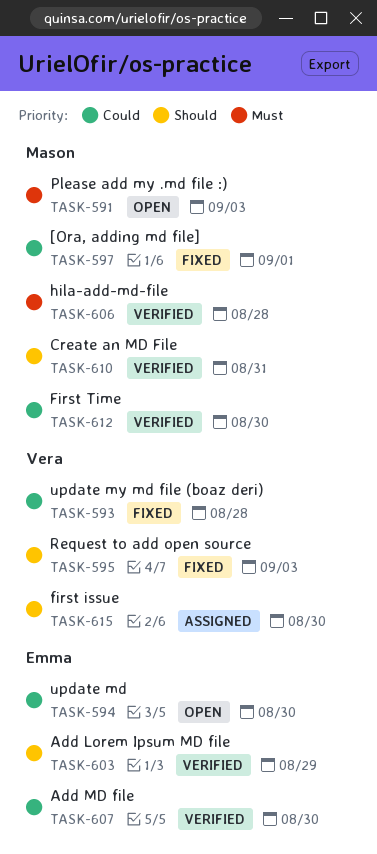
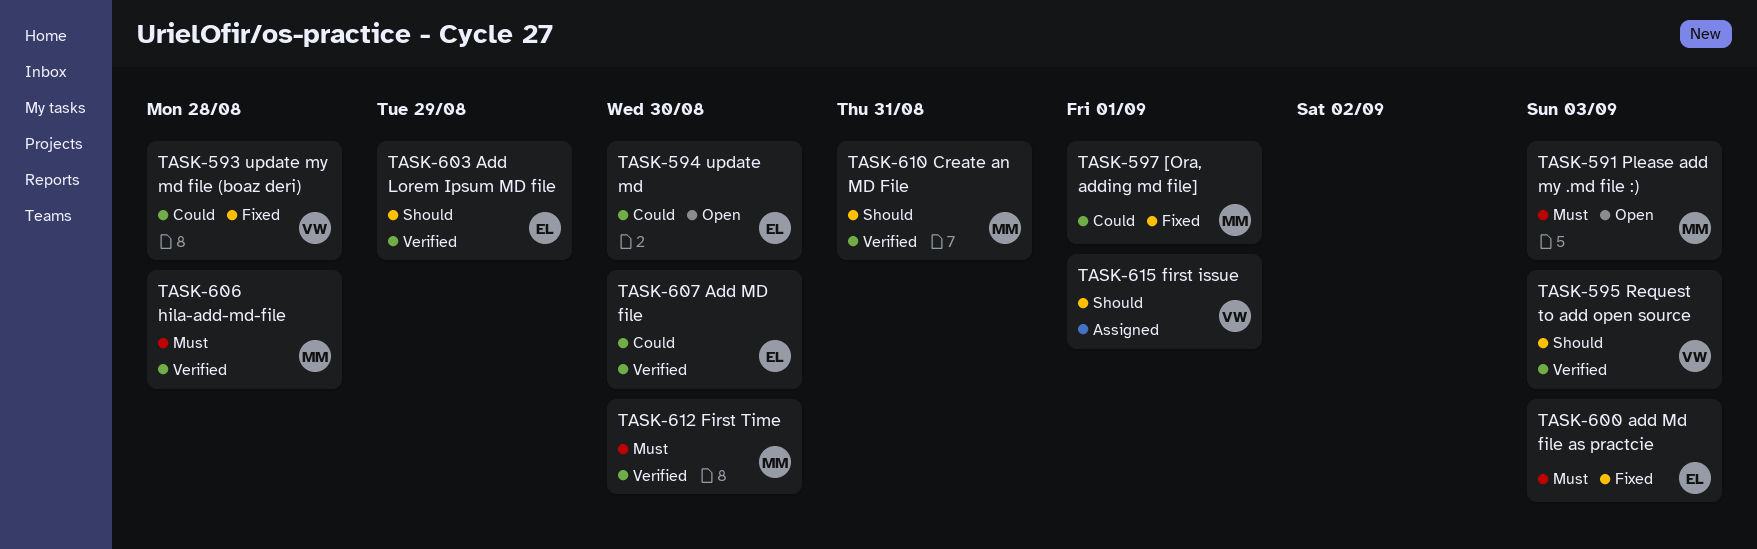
TASK-595, status: Fixed -> Verified
TASK-600: none -> present
TASK-612, priority: Could -> Must
TASK-615, due: Aug 30 -> Sep 1

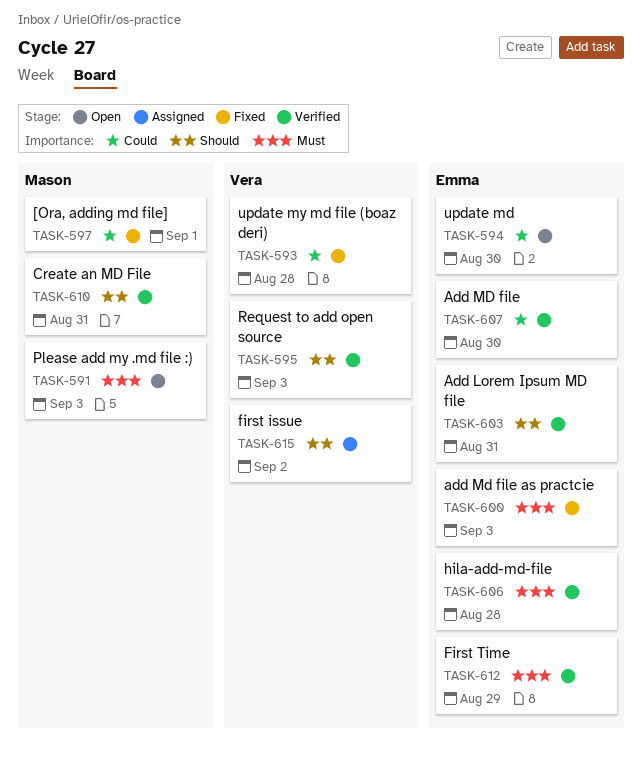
TASK-603, due: Aug 29 -> Aug 31
TASK-606, owner: Mason -> Emma
TASK-612, owner: Mason -> Emma
TASK-612, due: Aug 30 -> Aug 29
TASK-615, due: Sep 1 -> Sep 2

